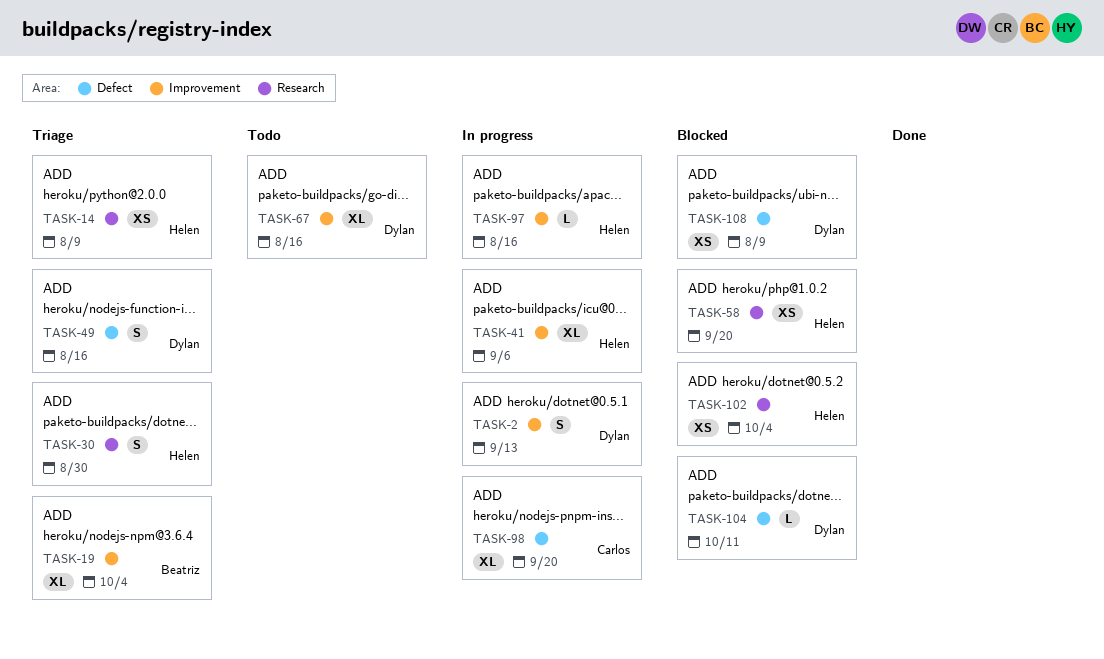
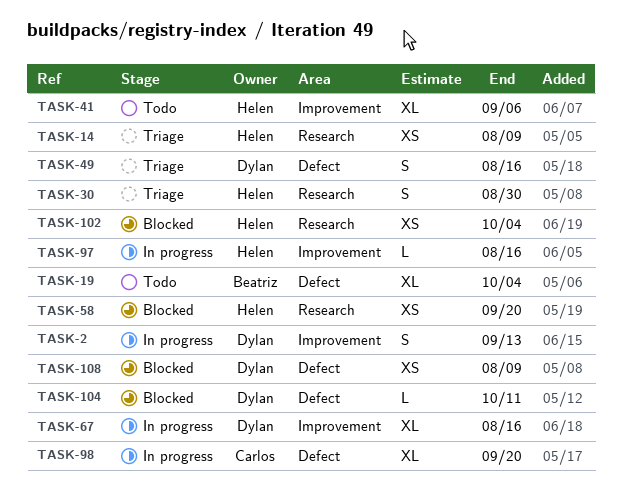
TASK-19, status: Triage -> Todo
TASK-19, label: Improvement -> Defect
TASK-41, status: In progress -> Todo
TASK-67, status: Todo -> In progress

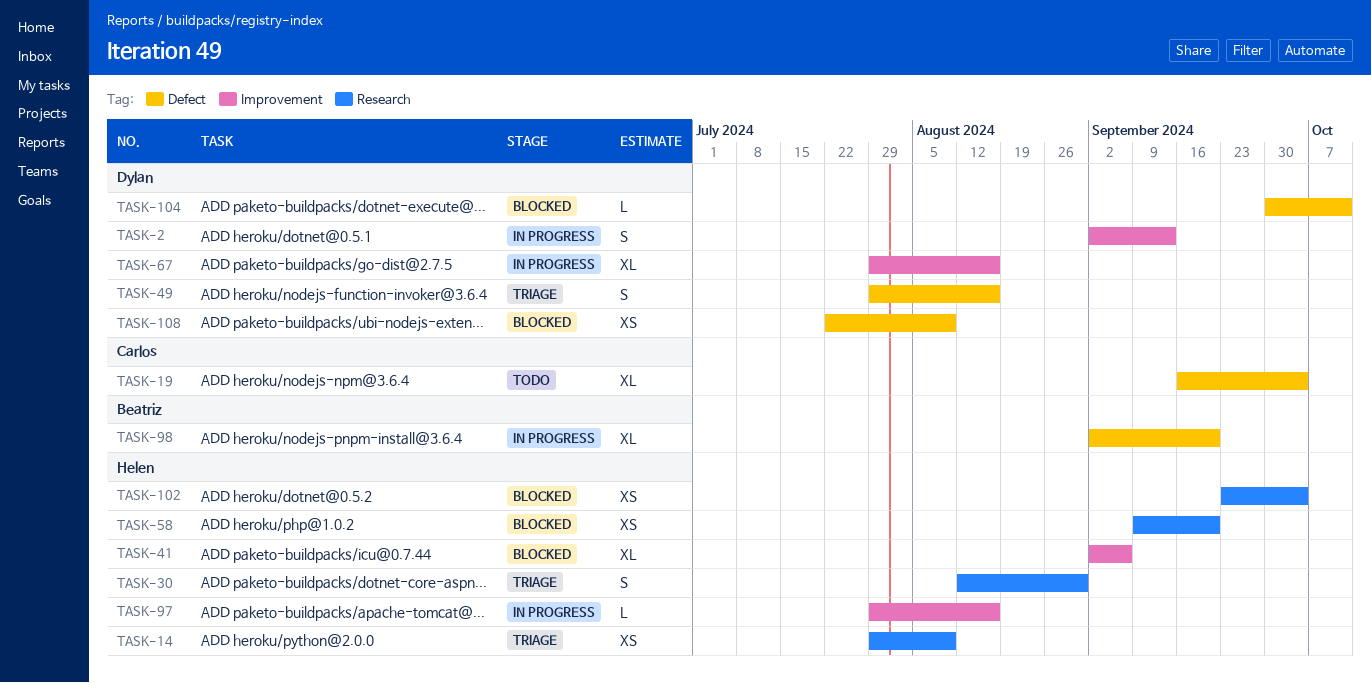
TASK-19, owner: Beatriz -> Carlos
TASK-41, status: Todo -> Blocked
TASK-98, owner: Carlos -> Beatriz

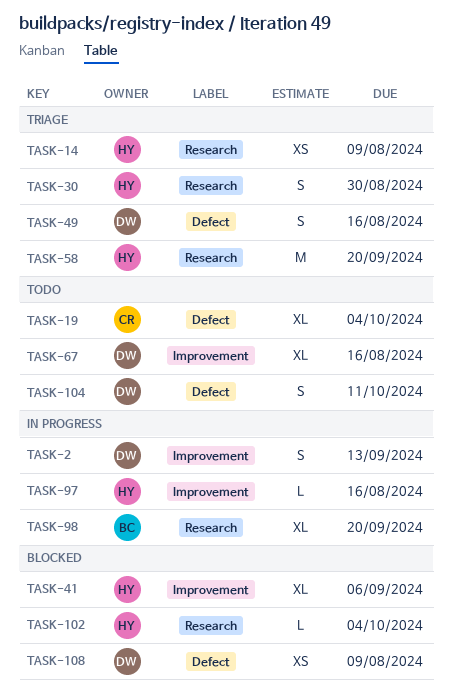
TASK-58, status: Blocked -> Triage
TASK-58, estimate: XS -> M
TASK-67, status: In progress -> Todo
TASK-98, label: Defect -> Research
TASK-102, estimate: XS -> L
TASK-104, status: Blocked -> Todo
TASK-104, estimate: L -> S

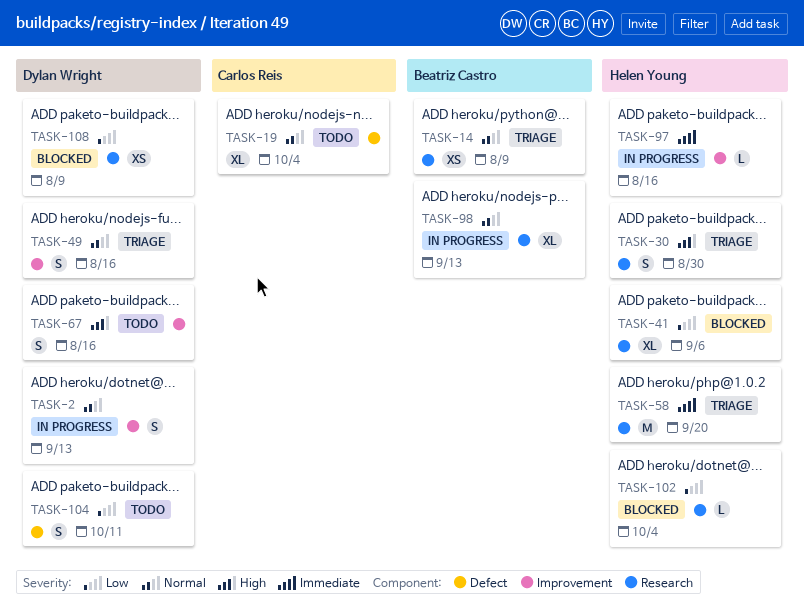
TASK-14, owner: Helen Young -> Beatriz Castro
TASK-41, label: Improvement -> Research
TASK-49, label: Defect -> Improvement
TASK-67, estimate: XL -> S
TASK-98, due: Sep 20 -> Sep 13
TASK-108, label: Defect -> Research

